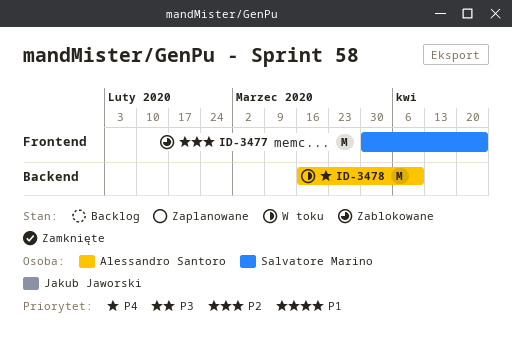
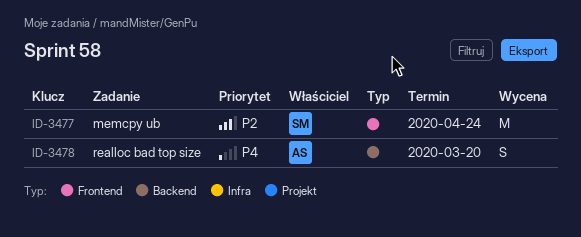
ID-3478, estimate: M -> S
ID-3478, due: Apr 10 -> Mar 20

